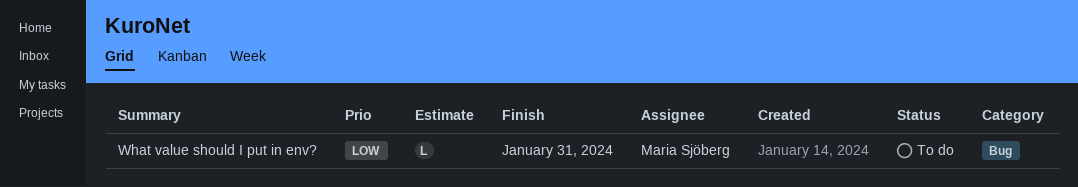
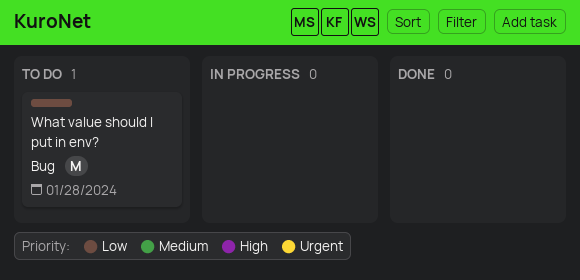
What value should I put in env?, estimate: L -> M
What value should I put in env?, due: Jan 31 -> Jan 28

